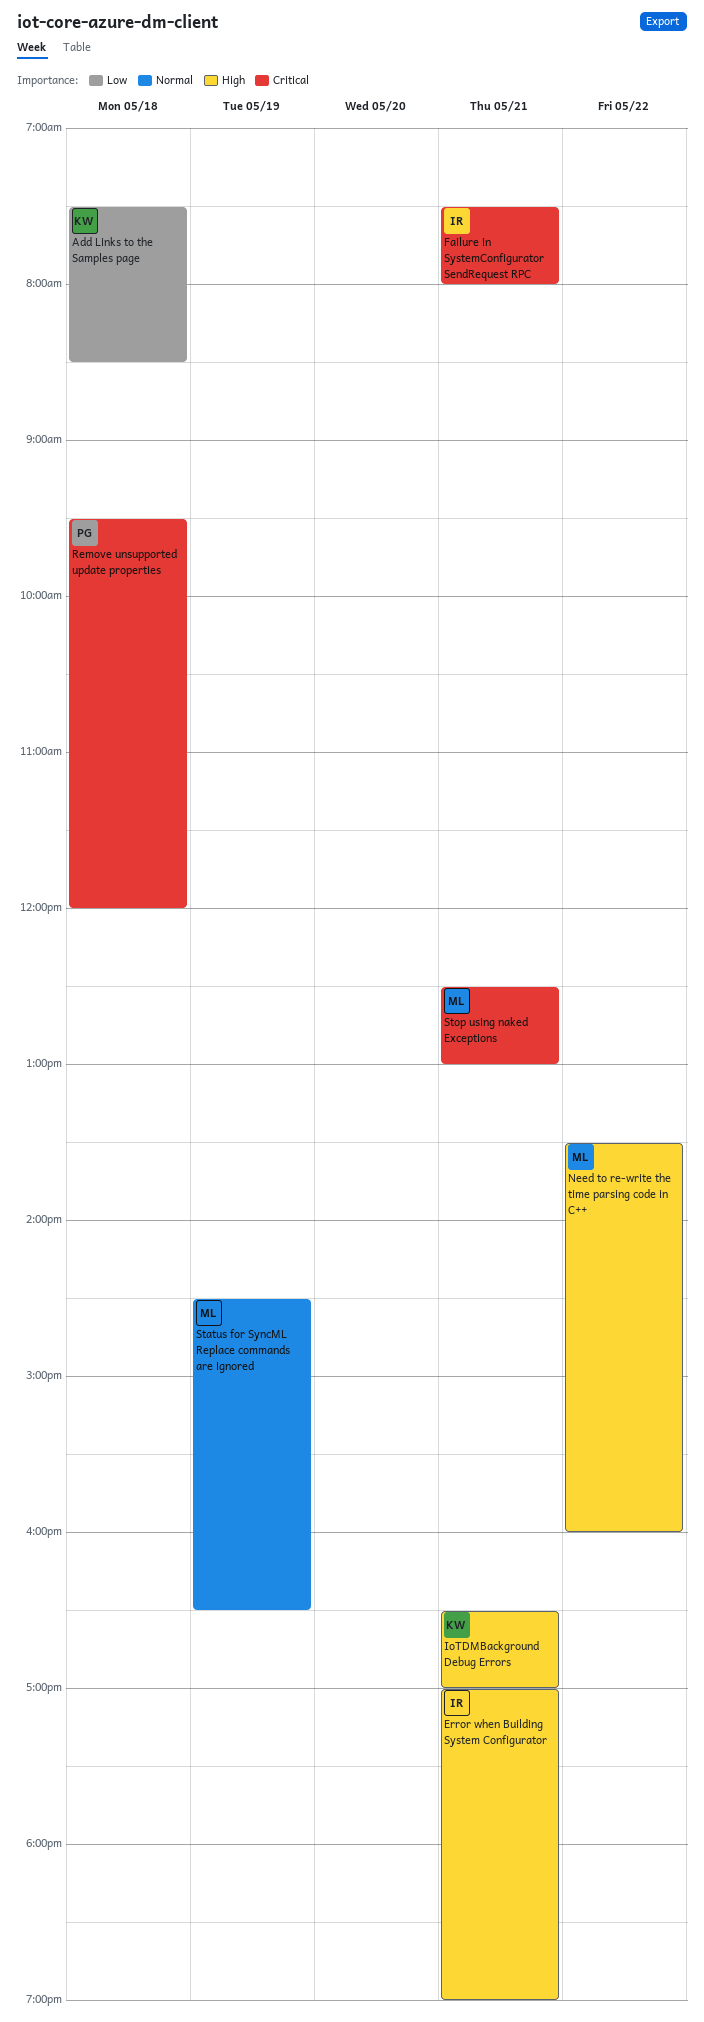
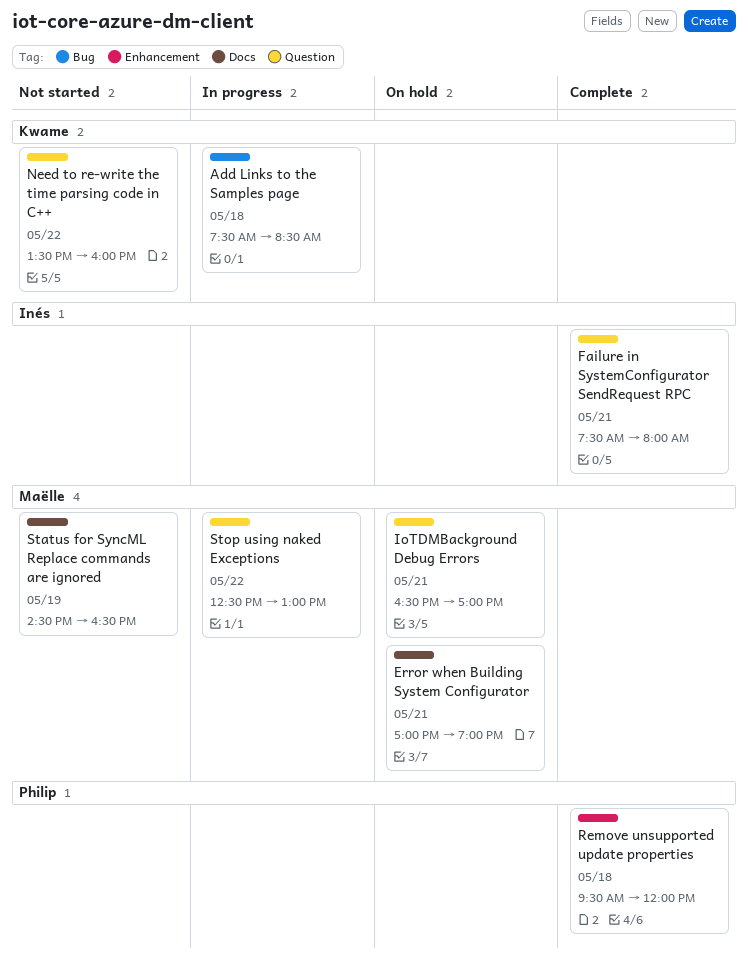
Error when Building System Configurator, owner: Inés -> Maëlle
IoTDMBackground Debug Errors, owner: Kwame -> Maëlle
Need to re-write the time parsing code in C++, owner: Maëlle -> Kwame
Stop using naked Exceptions, day: May 21 -> May 22

